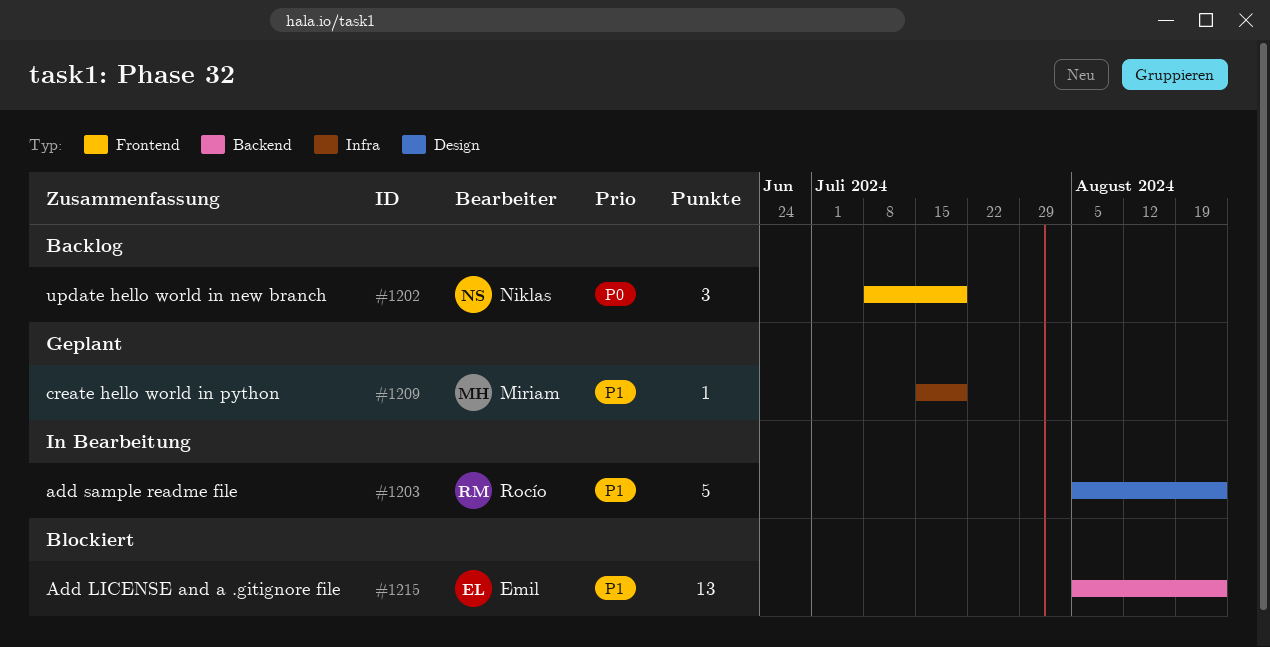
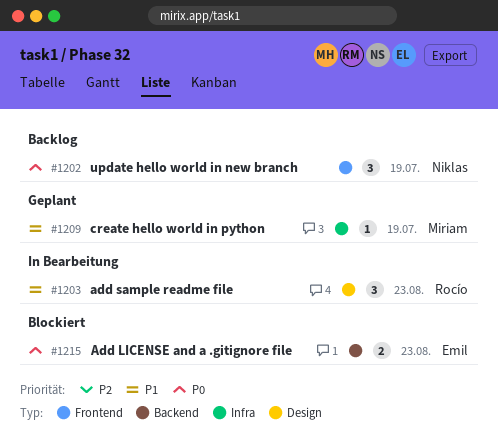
#1203, estimate: 5 -> 3
#1215, priority: P1 -> P0
#1215, estimate: 13 -> 2

